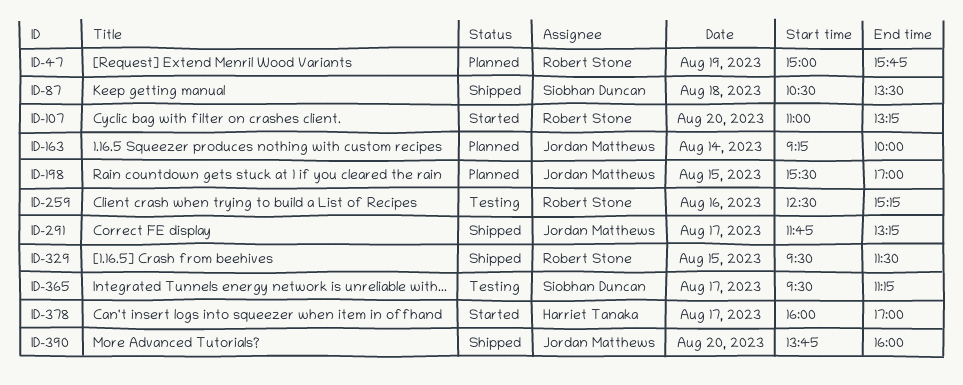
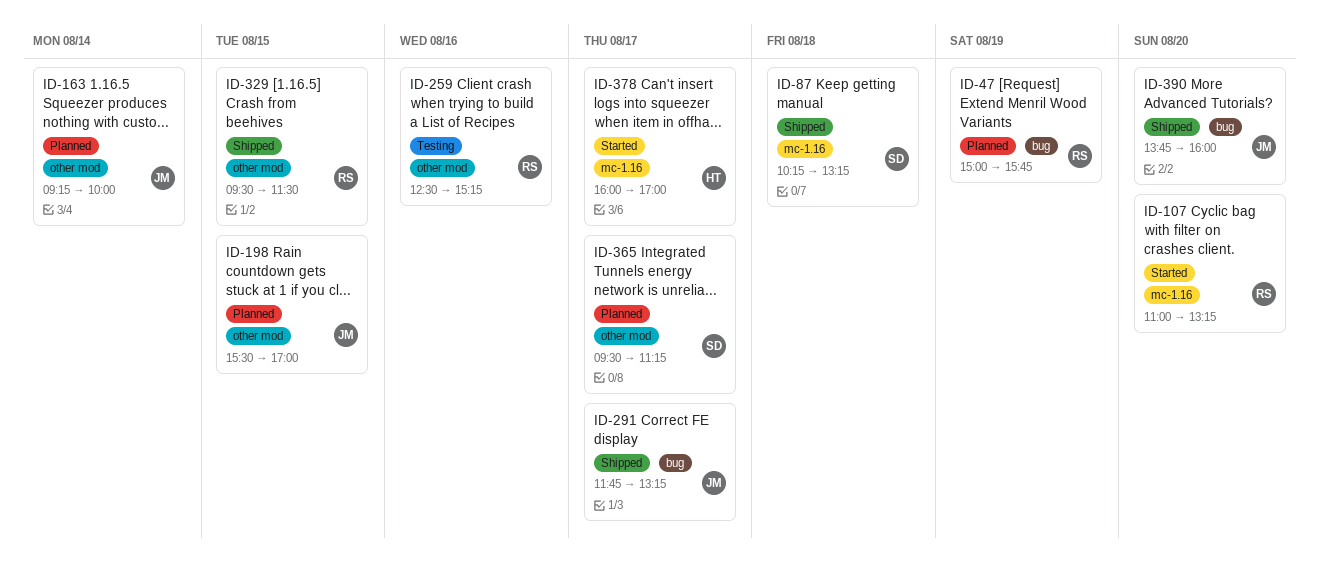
ID-87, begins: 10:30 -> 10:15
ID-87, ends: 13:30 -> 13:15
ID-365, status: Testing -> Planned

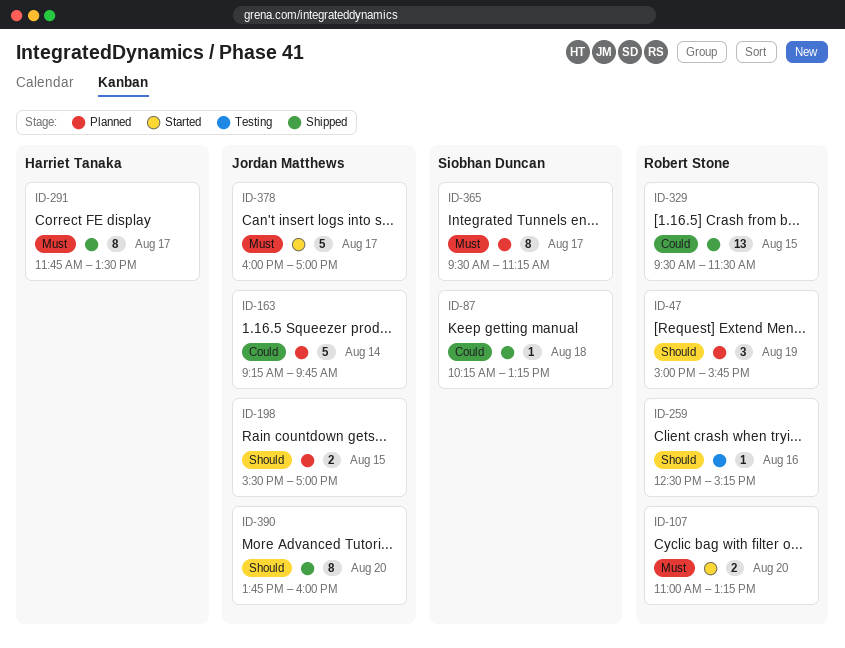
ID-163, ends: 10:00 -> 09:45
ID-291, owner: Jordan Matthews -> Harriet Tanaka
ID-291, ends: 13:15 -> 13:30
ID-378, owner: Harriet Tanaka -> Jordan Matthews

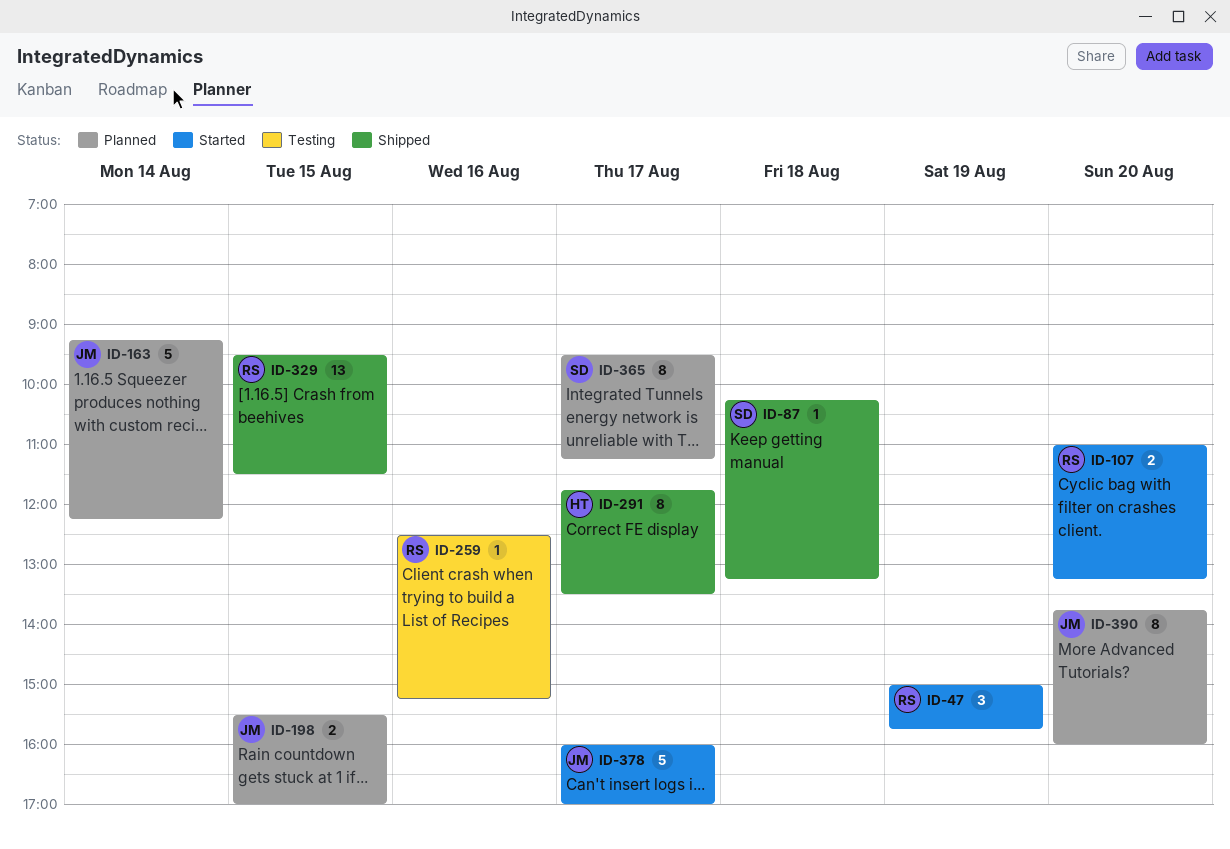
ID-47, status: Planned -> Started
ID-163, ends: 09:45 -> 12:15
ID-390, status: Shipped -> Planned

